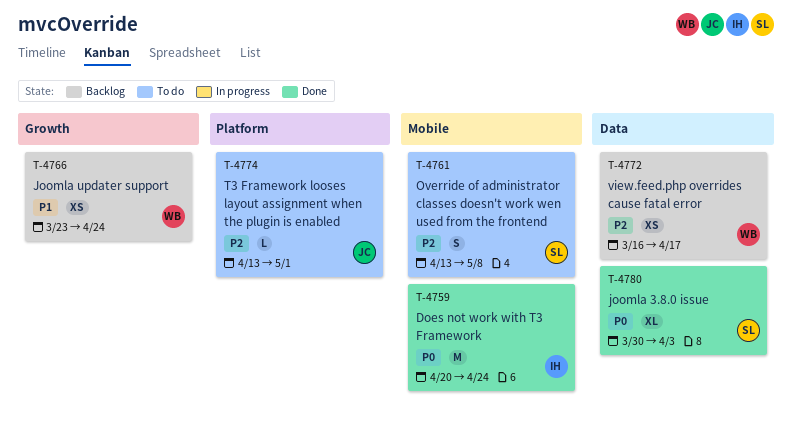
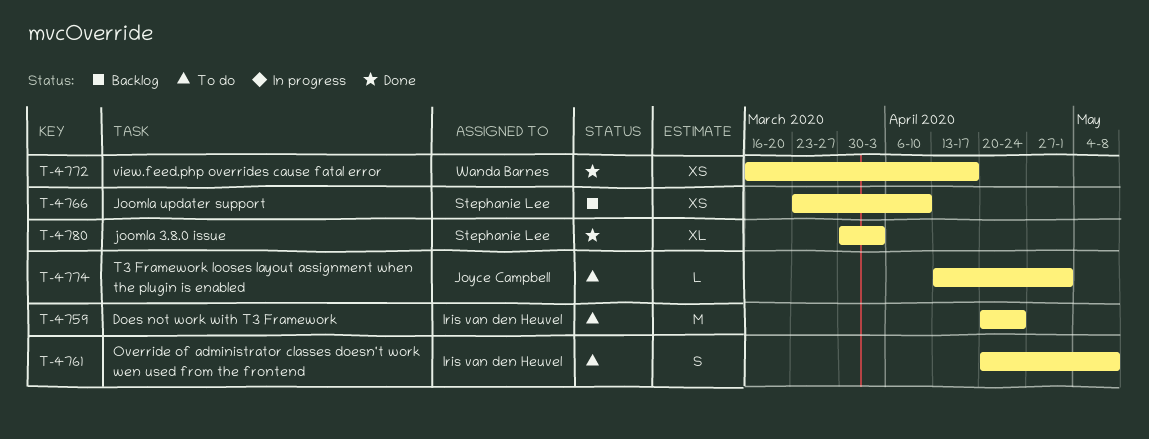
T-4759, status: Done -> To do
T-4761, owner: Stephanie Lee -> Iris van den Heuvel
T-4761, start: Apr 13 -> Apr 20
T-4766, owner: Wanda Barnes -> Stephanie Lee
T-4766, due: Apr 24 -> Apr 10
T-4772, status: Backlog -> Done

